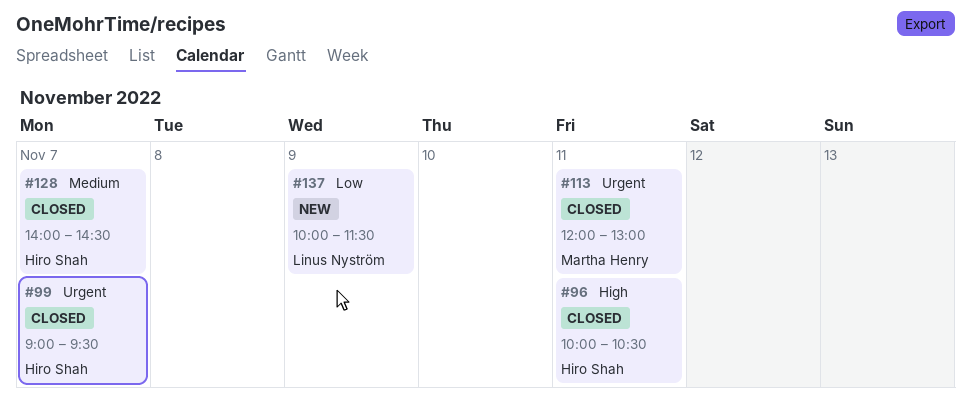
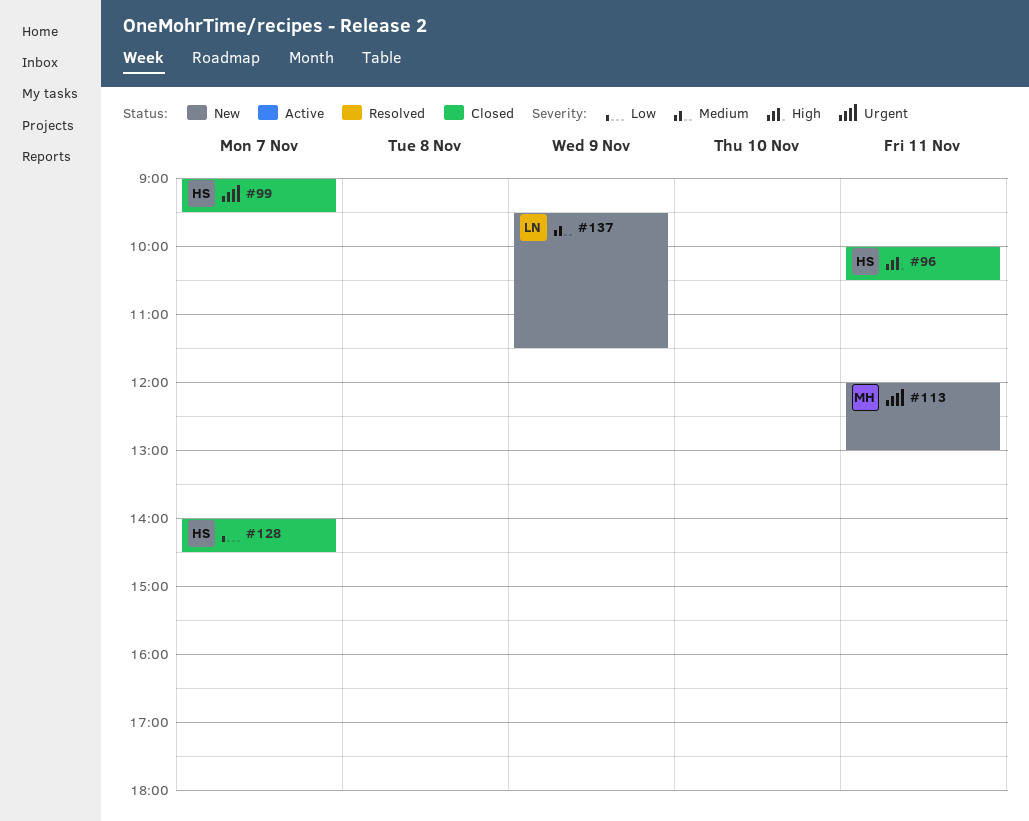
#113, status: Closed -> New
#128, priority: Medium -> Low
#137, priority: Low -> Medium
#137, begins: 10:00 -> 09:30

